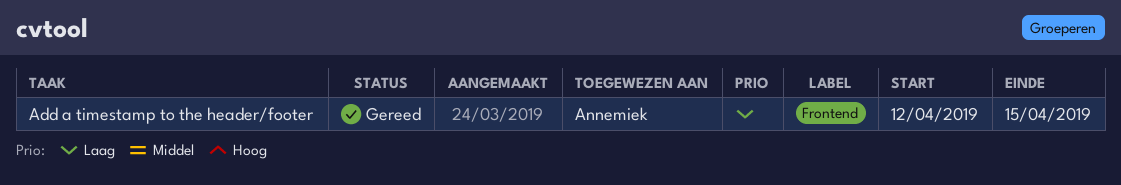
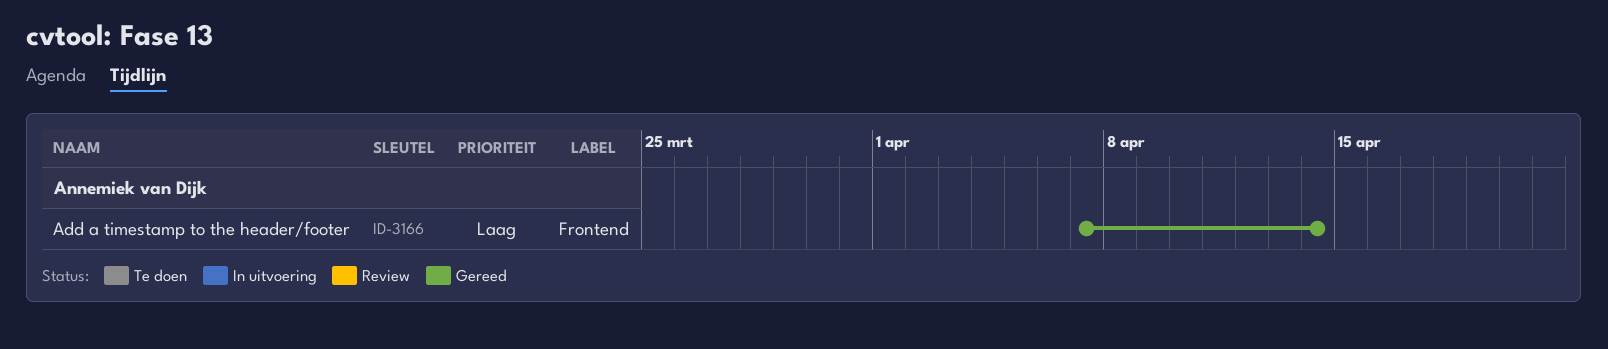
Add a timestamp to the header/footer, start: Apr 12 -> Apr 7
Add a timestamp to the header/footer, due: Apr 15 -> Apr 14

